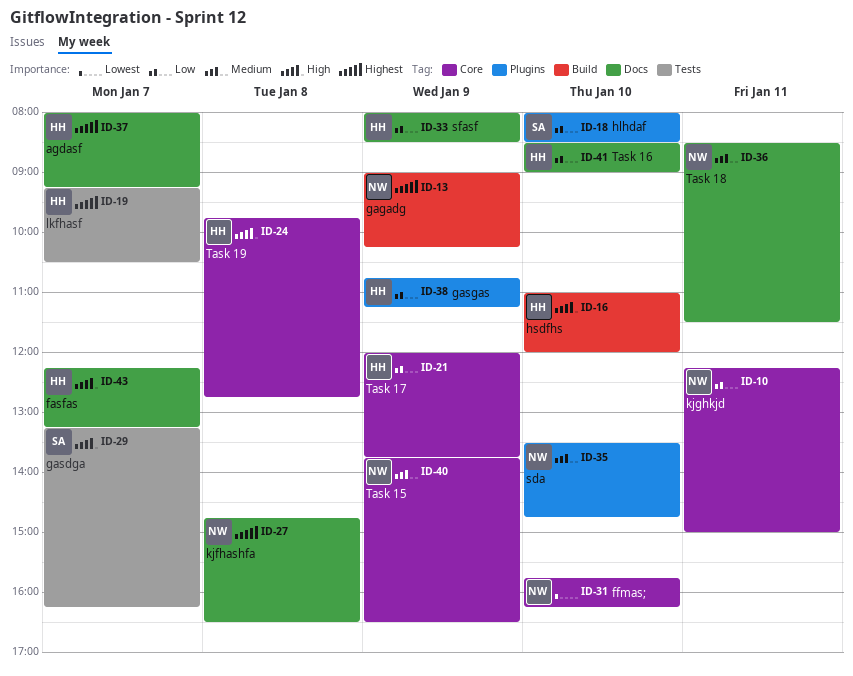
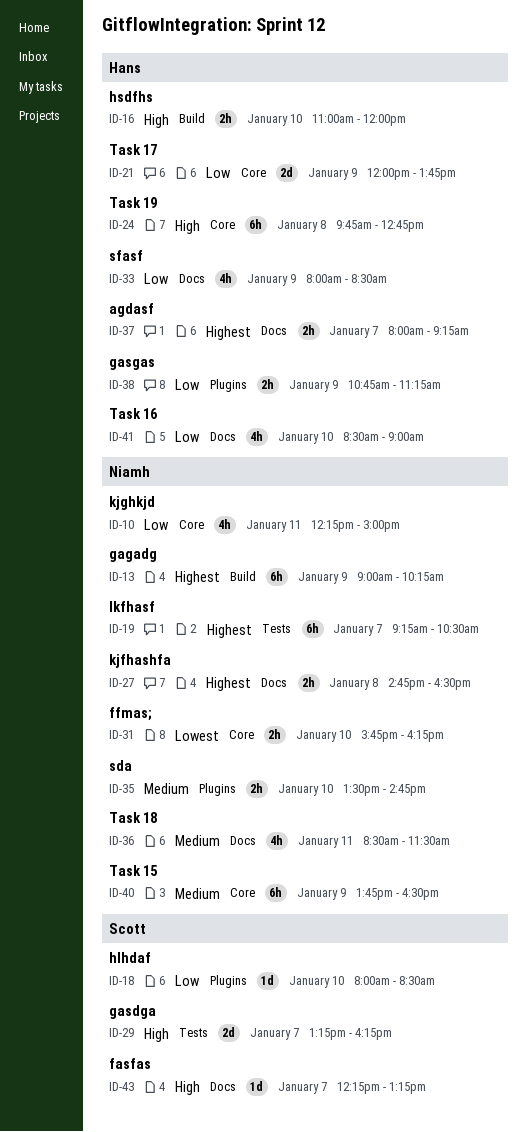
ID-19, owner: Hans -> Niamh
ID-43, owner: Hans -> Scott

